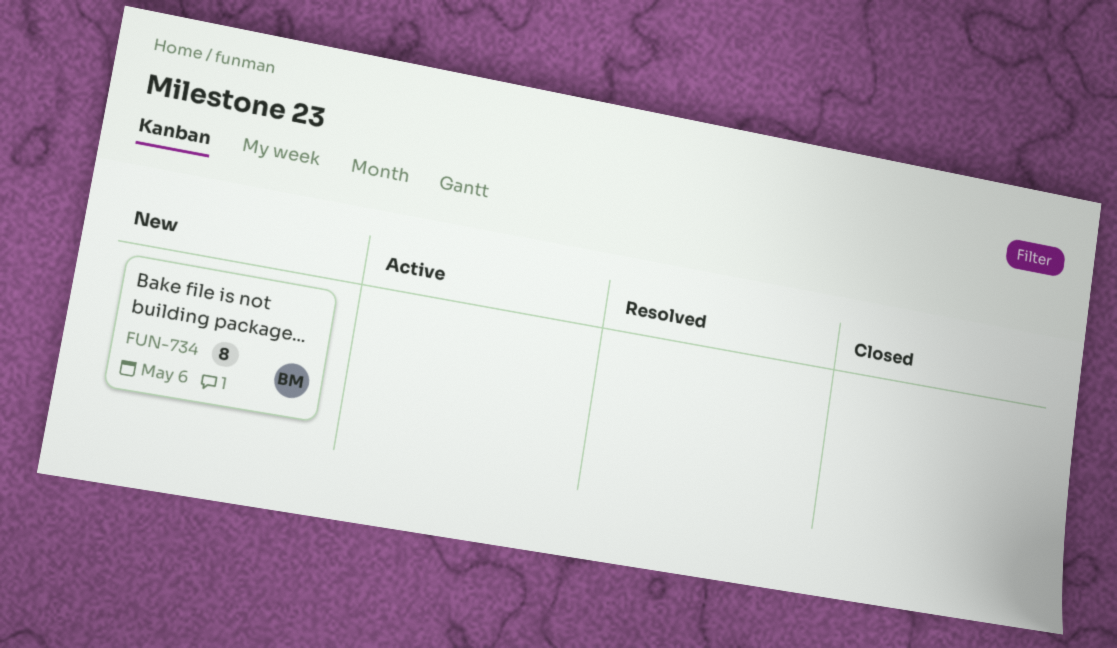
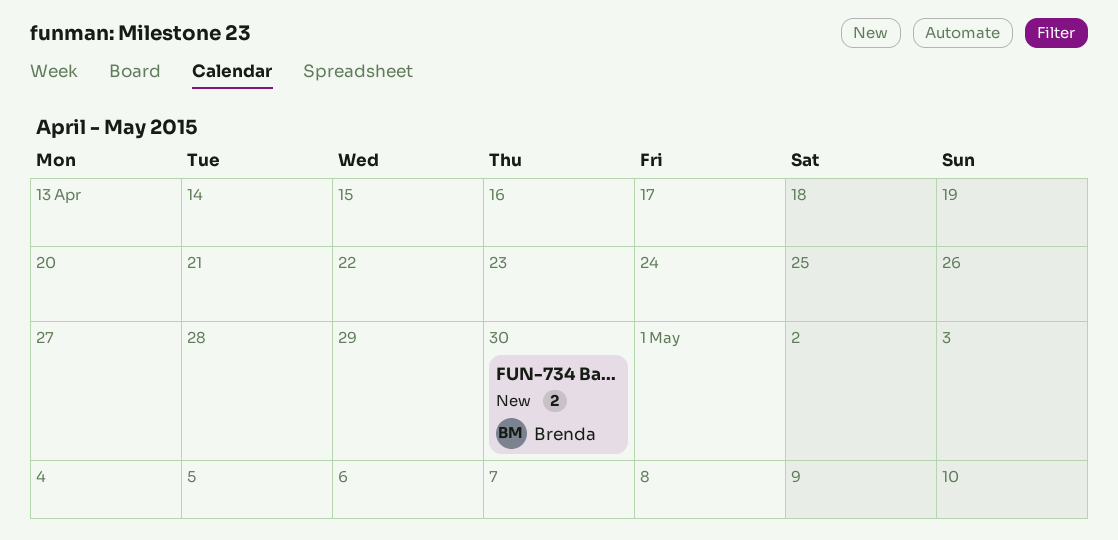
FUN-734, estimate: 8 -> 2
FUN-734, due: May 6 -> Apr 30

